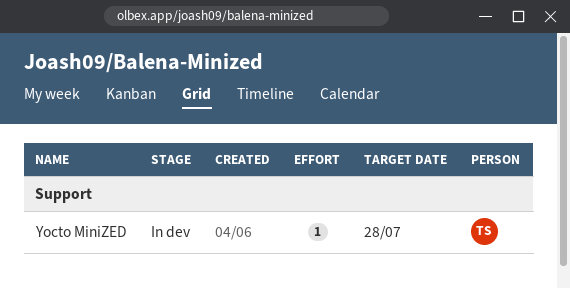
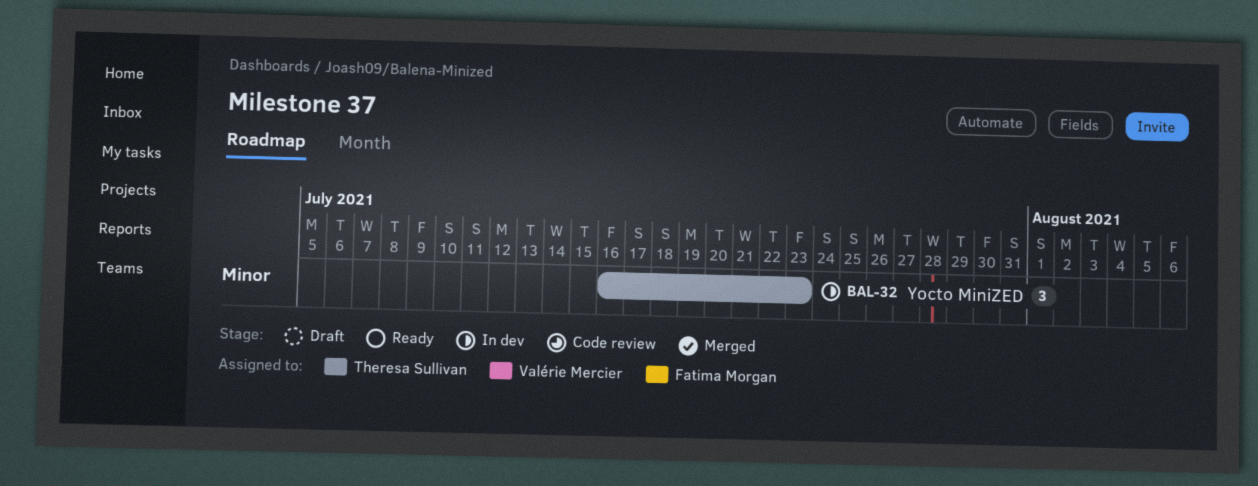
Yocto MiniZED, estimate: 1 -> 3
Yocto MiniZED, due: Jul 28 -> Jul 23

